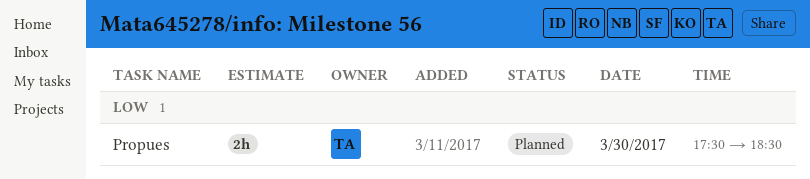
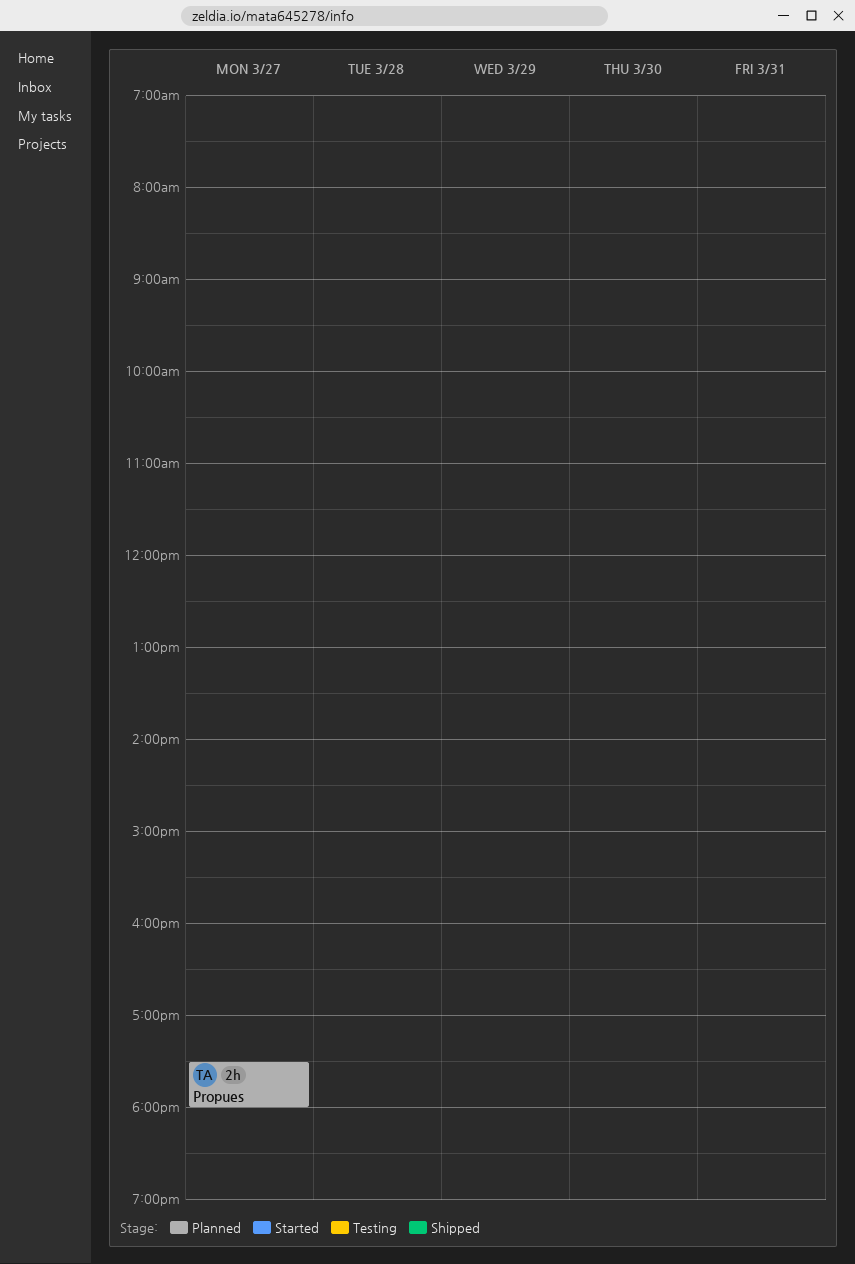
Propues, day: Mar 30 -> Mar 27
Propues, ends: 18:30 -> 18:00

